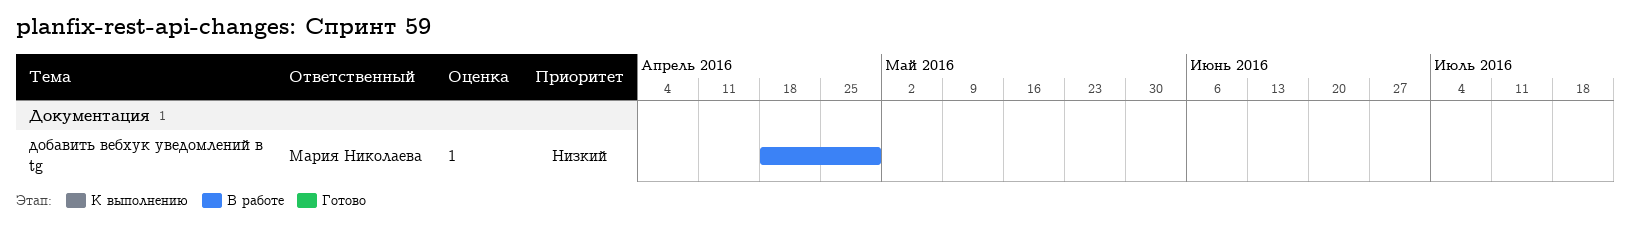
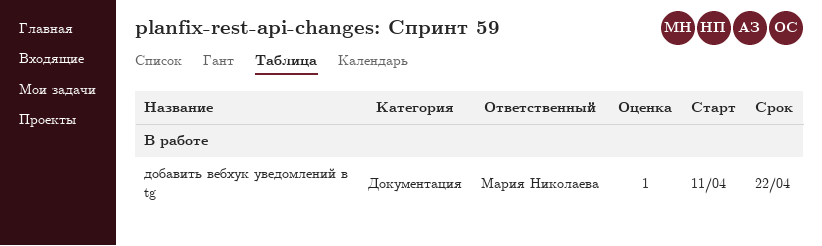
добавить вебхук уведомлений в tg, start: Apr 18 -> Apr 11
добавить вебхук уведомлений в tg, due: Apr 29 -> Apr 22

